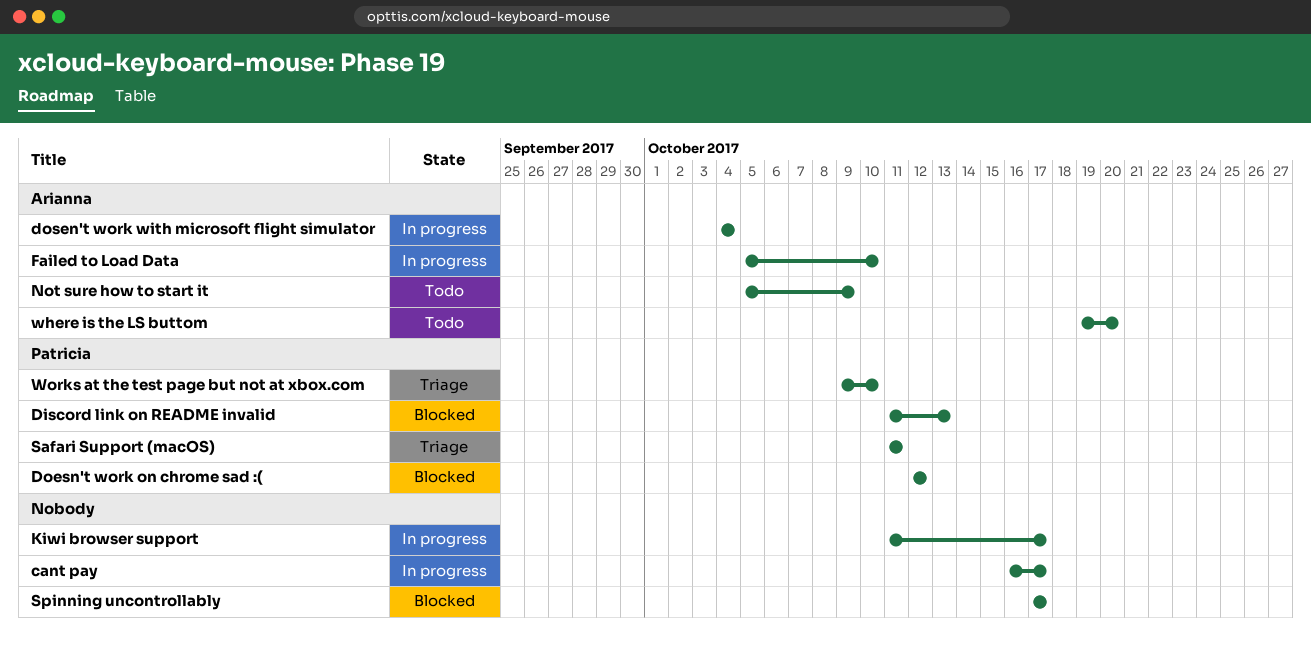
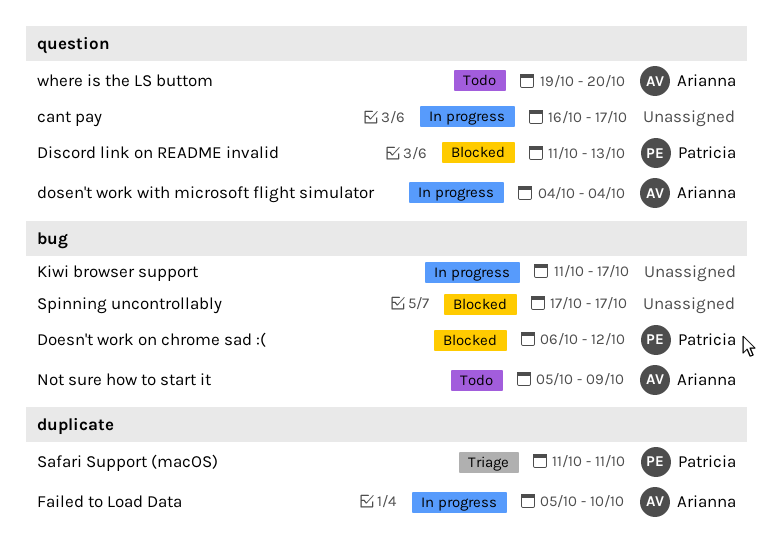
Doesn't work on chrome sad :(, start: Oct 12 -> Oct 6
Works at the test page but not at xbox.com: present -> none

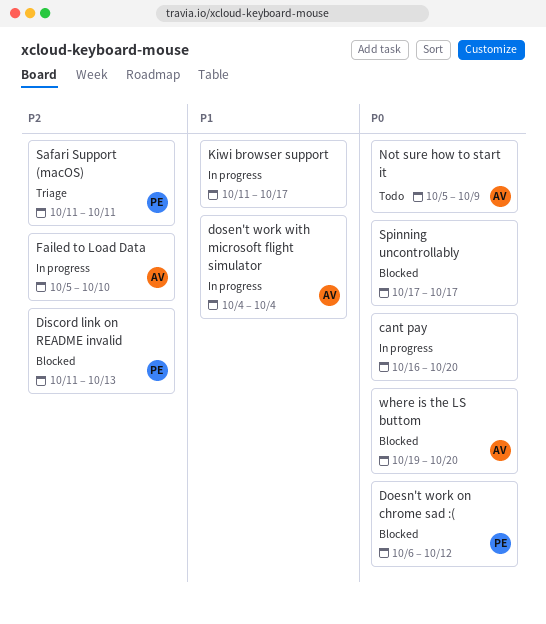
cant pay, due: Oct 17 -> Oct 20
where is the LS buttom, status: Todo -> Blocked

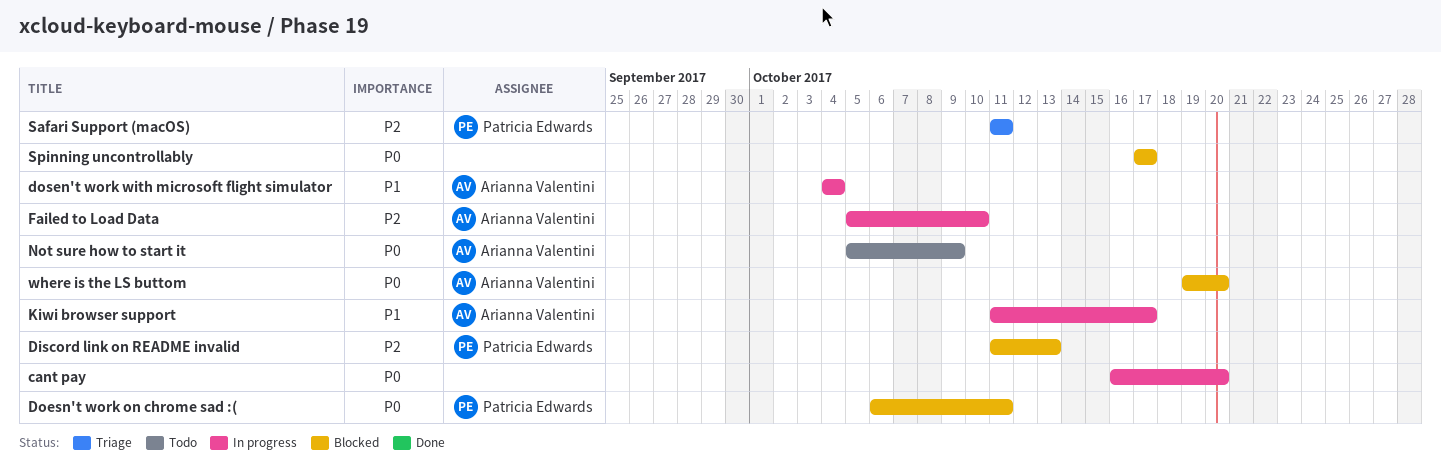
Doesn't work on chrome sad :(, due: Oct 12 -> Oct 11
Kiwi browser support, owner: none -> Arianna Valentini

